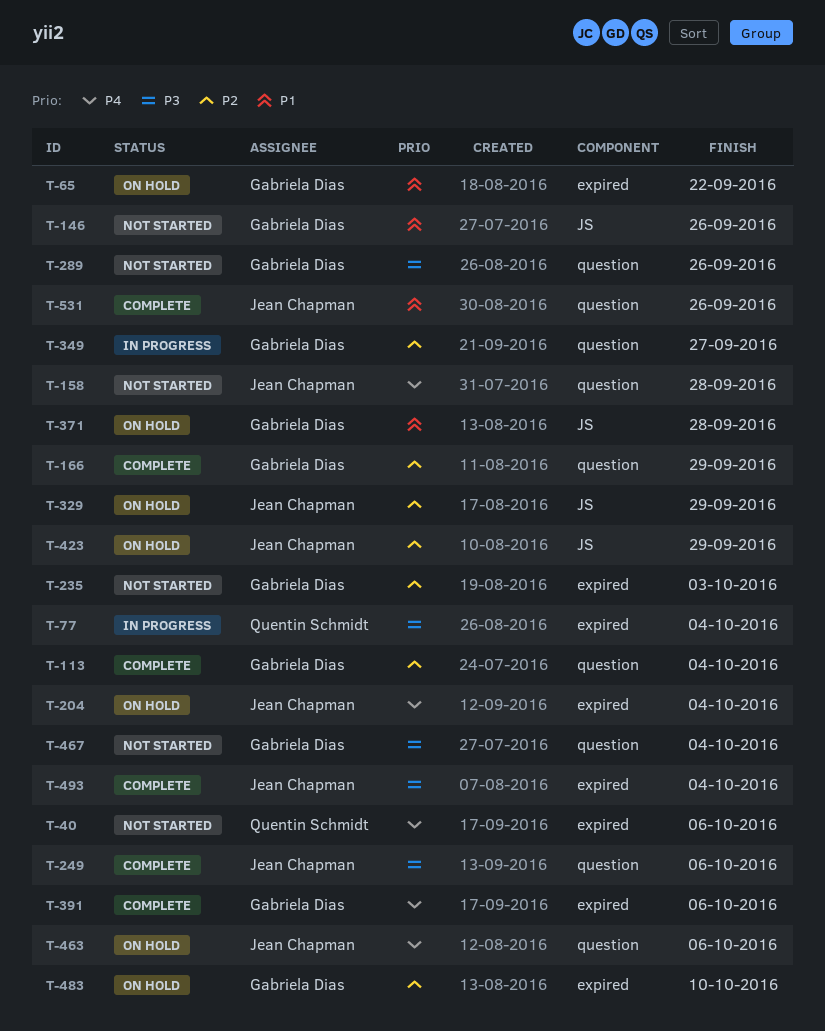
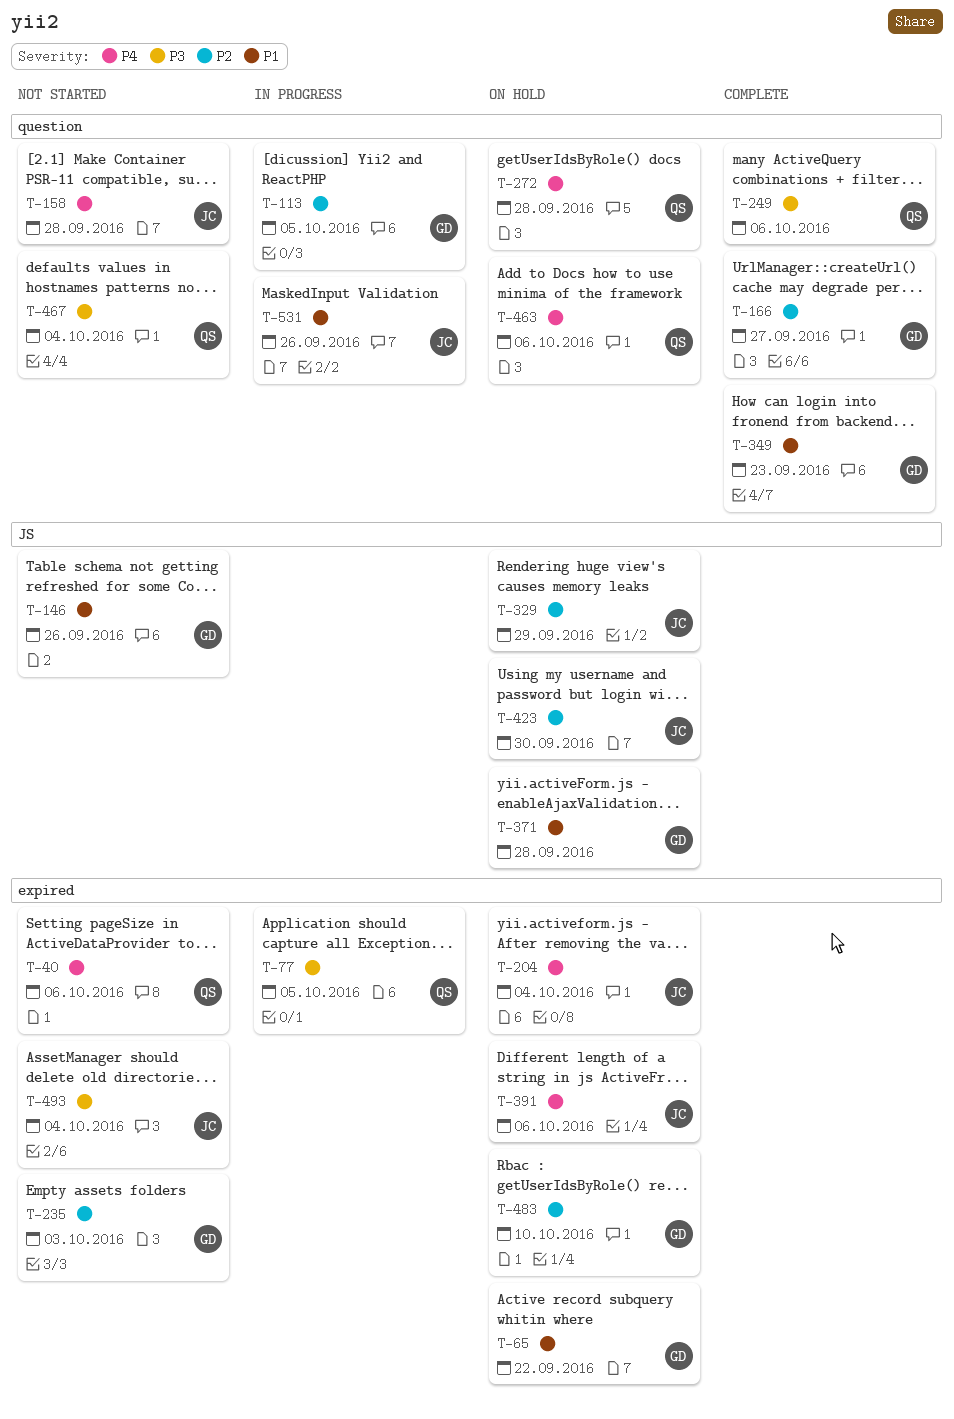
T-77, due: Oct 4 -> Oct 5
T-113, status: Complete -> In progress
T-113, due: Oct 4 -> Oct 5
T-166, due: Sep 29 -> Sep 27
T-249, owner: Jean Chapman -> Quentin Schmidt
T-272: none -> present
T-289: present -> none
T-349, status: In progress -> Complete
T-349, priority: P2 -> P1
T-349, due: Sep 27 -> Sep 23
T-391, status: Complete -> On hold
T-391, owner: Gabriela Dias -> Jean Chapman
T-423, due: Sep 29 -> Sep 30
T-463, owner: Jean Chapman -> Quentin Schmidt
T-467, owner: Gabriela Dias -> Quentin Schmidt
T-493, status: Complete -> Not started
T-531, status: Complete -> In progress

